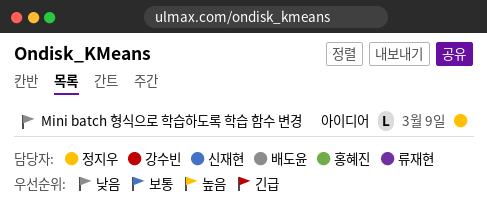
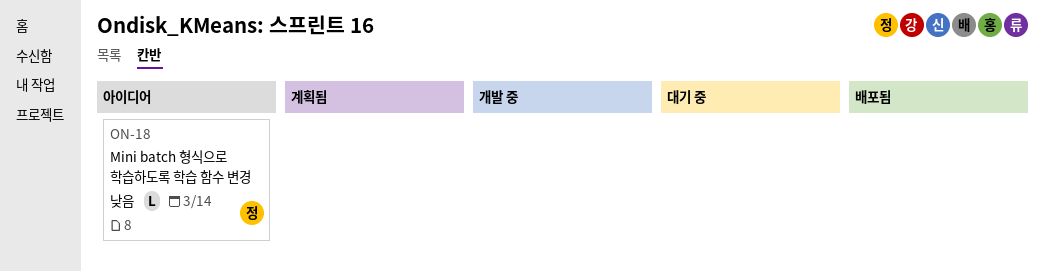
Mini batch 형식으로 학습하도록 학습 함수 변경, due: Mar 9 -> Mar 14

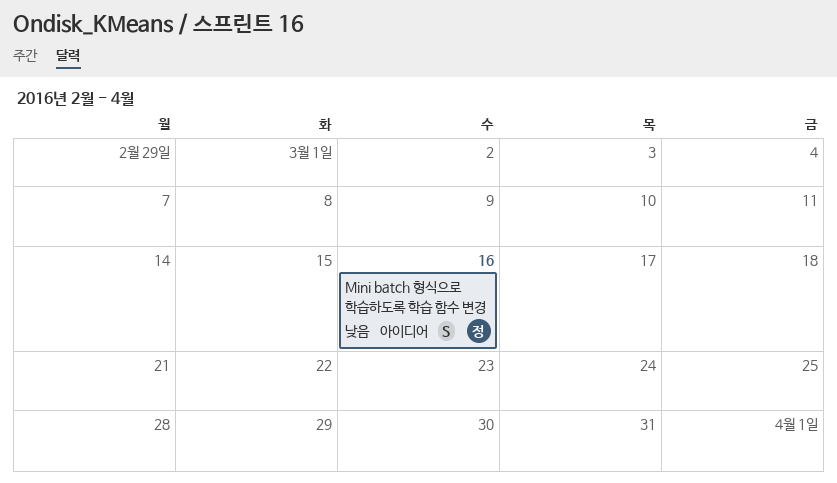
Mini batch 형식으로 학습하도록 학습 함수 변경, estimate: L -> S
Mini batch 형식으로 학습하도록 학습 함수 변경, due: Mar 14 -> Mar 16

